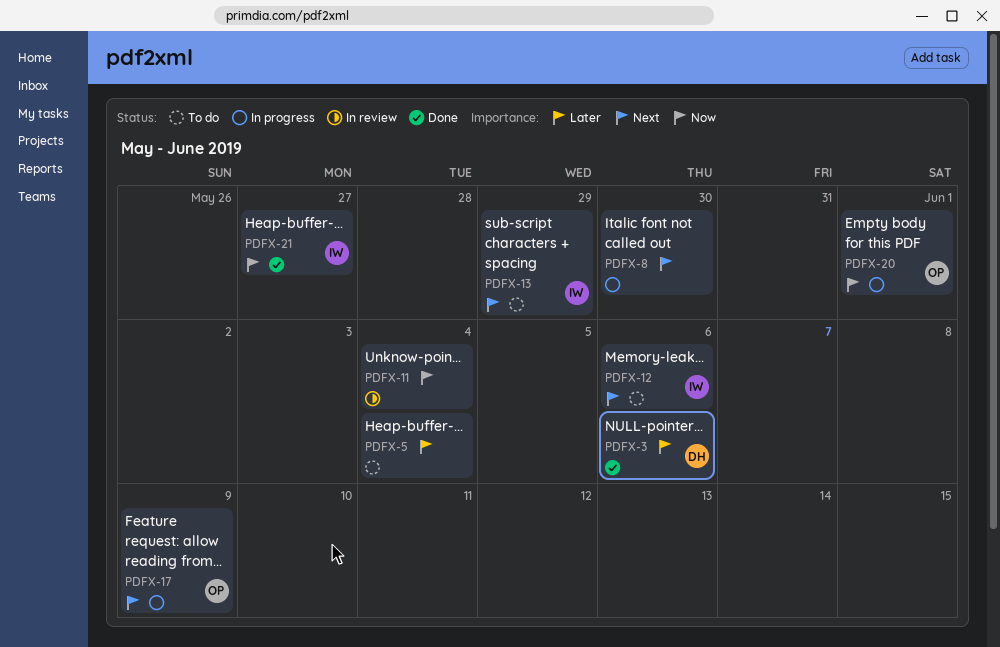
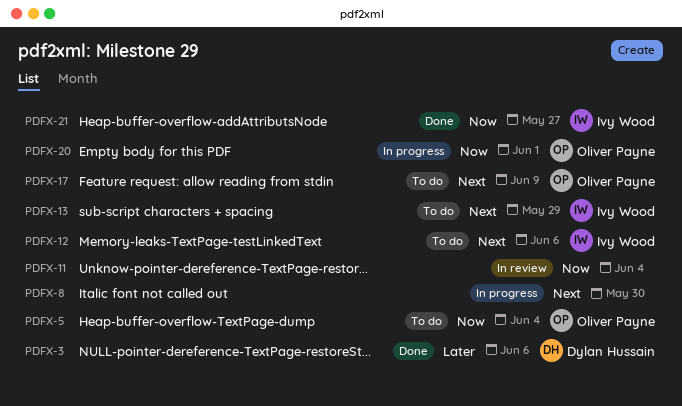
PDFX-5, owner: none -> Oliver Payne
PDFX-5, priority: Later -> Now
PDFX-17, status: In progress -> To do

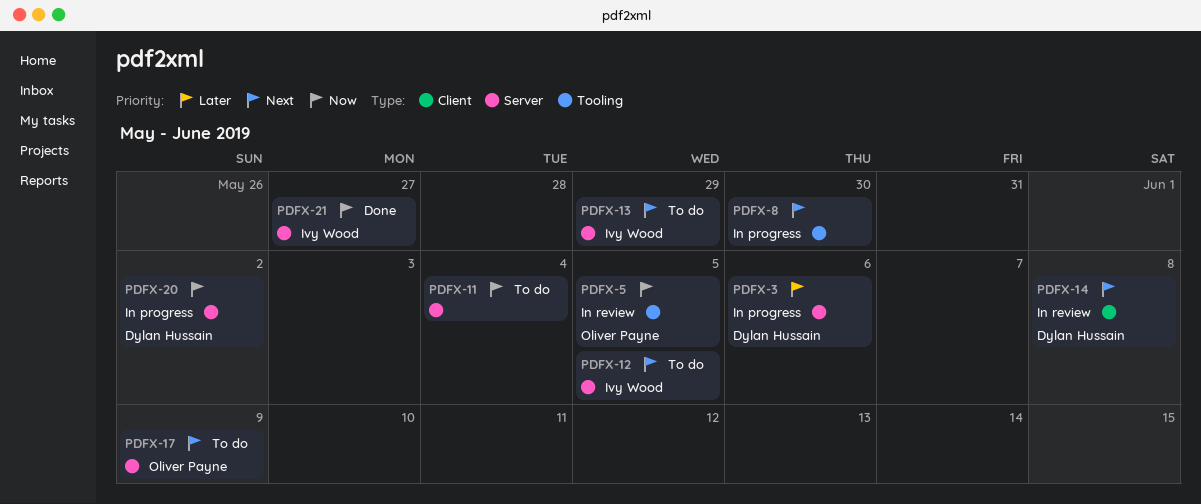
PDFX-3, status: Done -> In progress
PDFX-5, status: To do -> In review
PDFX-5, due: Jun 4 -> Jun 5
PDFX-11, status: In review -> To do
PDFX-12, due: Jun 6 -> Jun 5
PDFX-14: none -> present
PDFX-20, owner: Oliver Payne -> Dylan Hussain
PDFX-20, due: Jun 1 -> Jun 2

